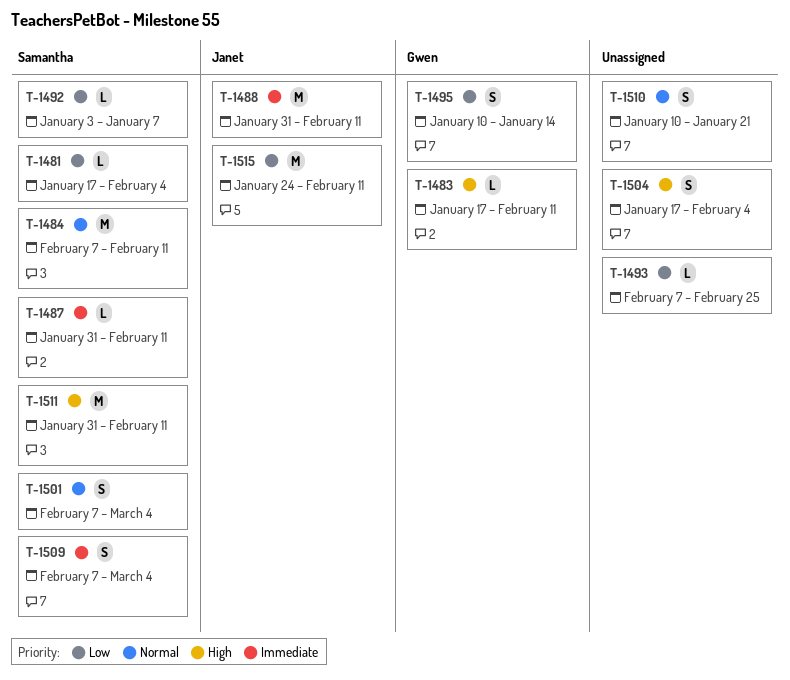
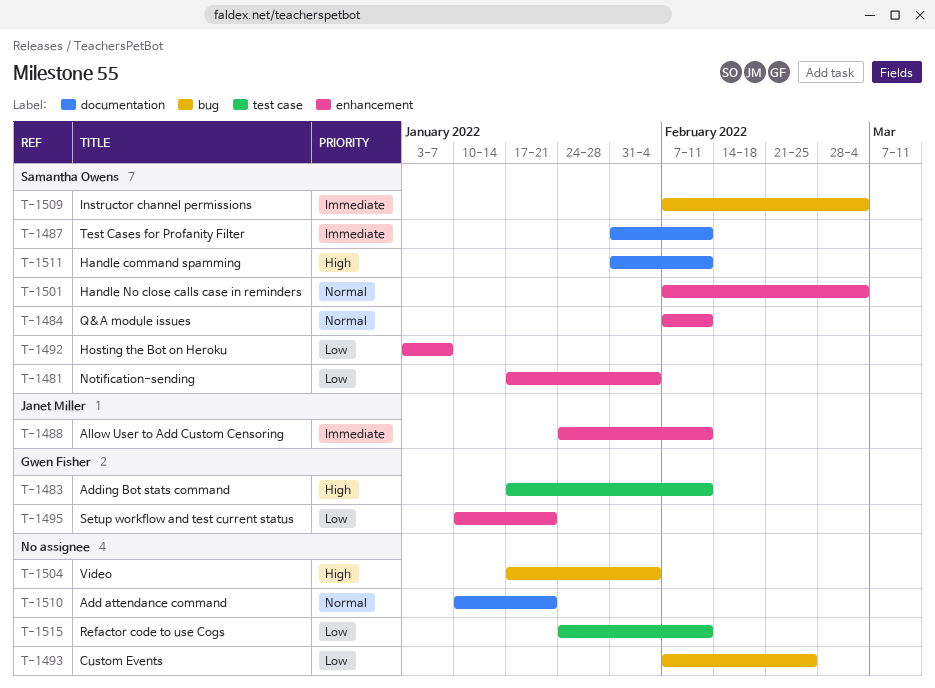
T-1488, start: Jan 31 -> Jan 24
T-1495, due: Jan 14 -> Jan 21
T-1515, owner: Janet Miller -> none

